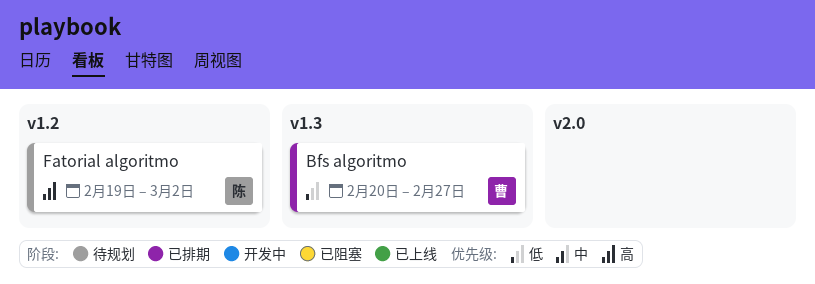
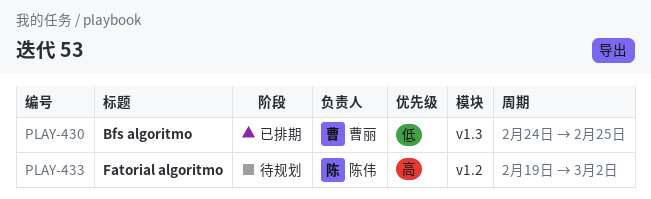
Bfs algoritmo, start: Feb 20 -> Feb 24
Bfs algoritmo, due: Feb 27 -> Feb 25

